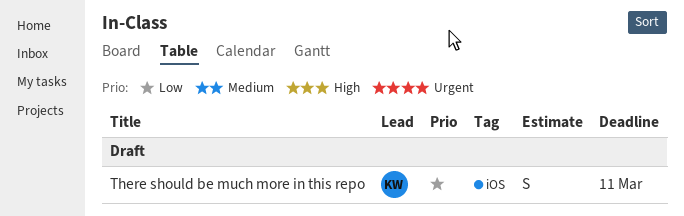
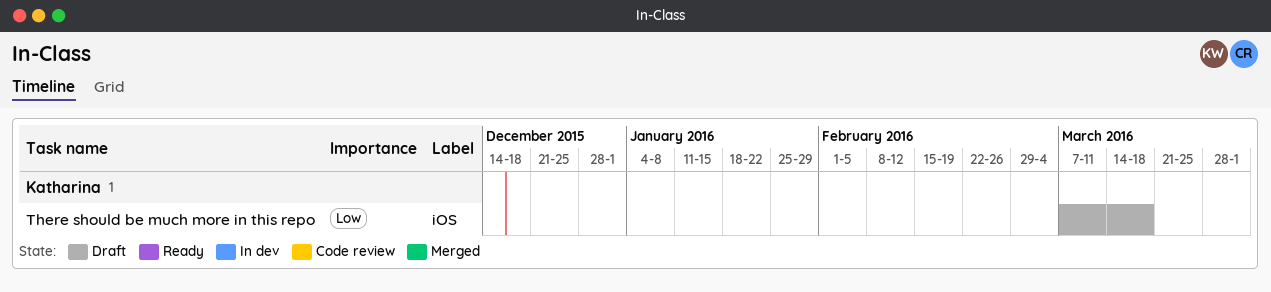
There should be much more in this repo, due: Mar 11 -> Mar 18

